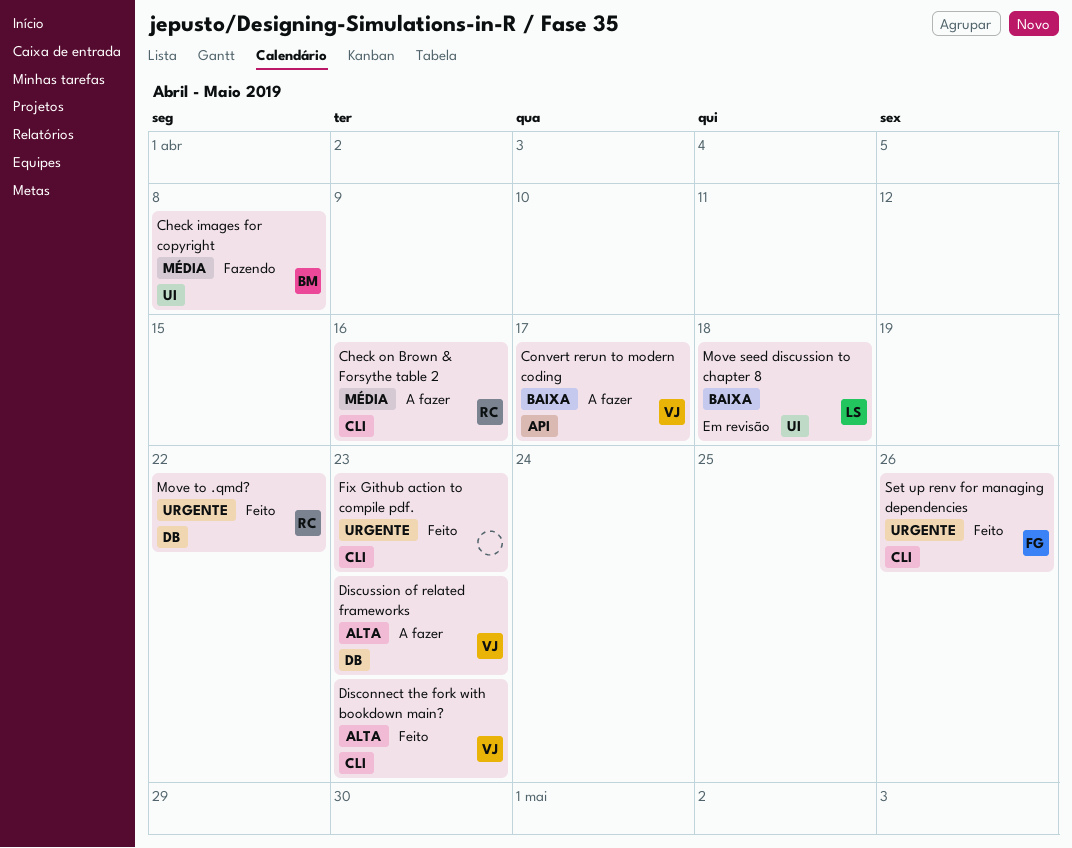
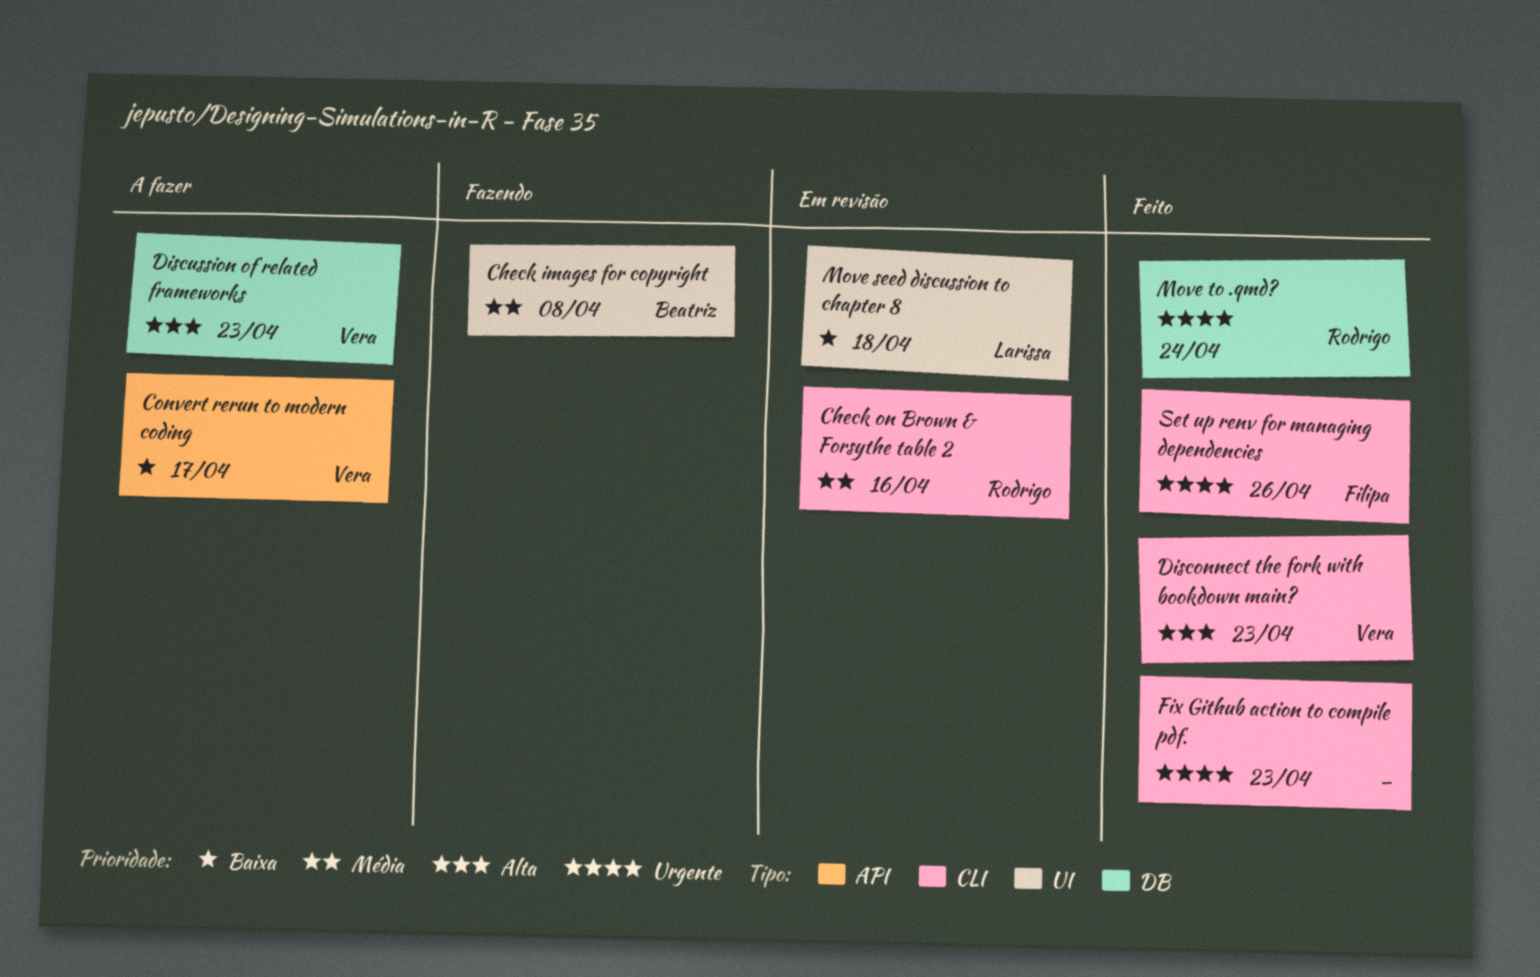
Check on Brown & Forsythe table 2, status: A fazer -> Em revisão
Move to .qmd?, due: Apr 22 -> Apr 24

